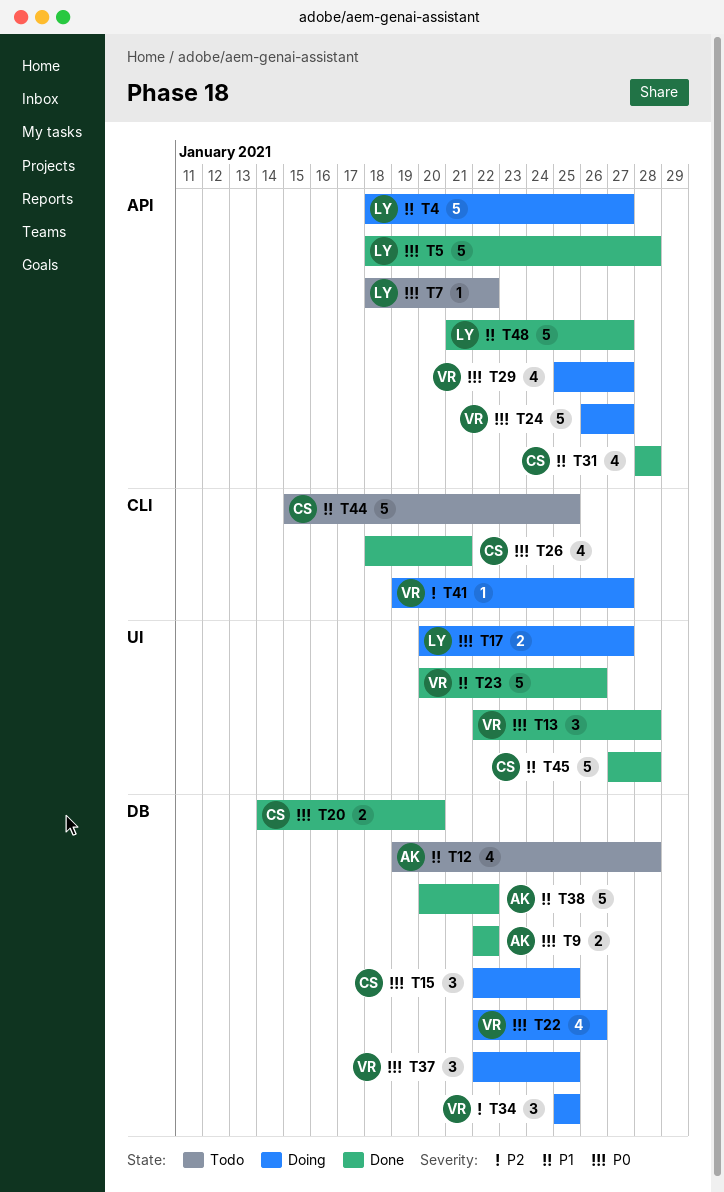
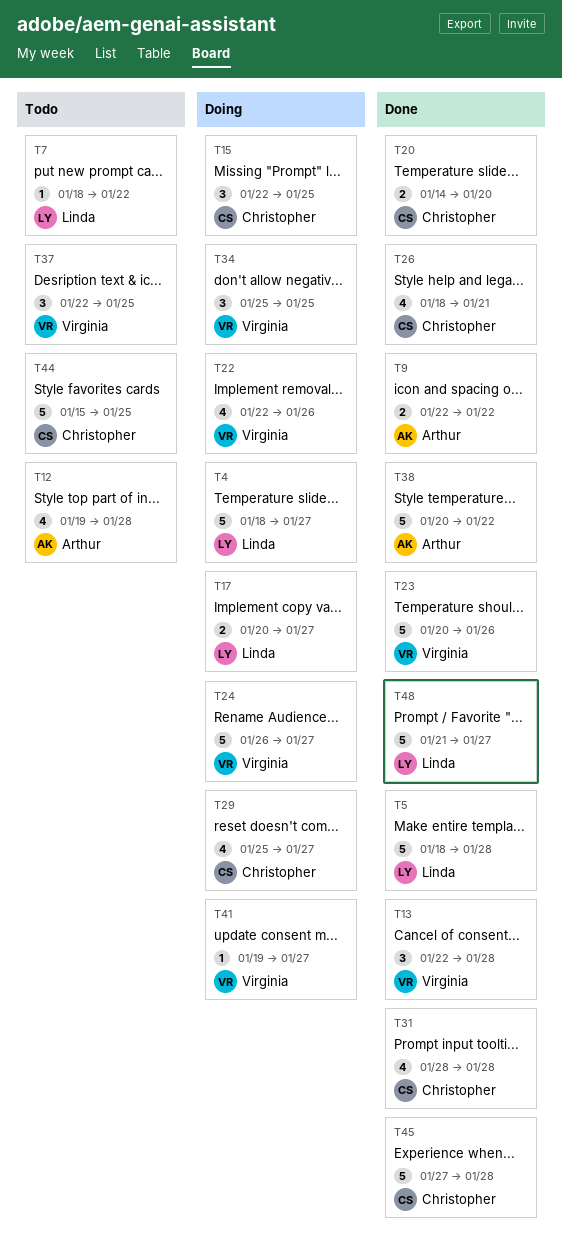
T29, owner: Virginia -> Christopher
T37, status: Doing -> Todo

